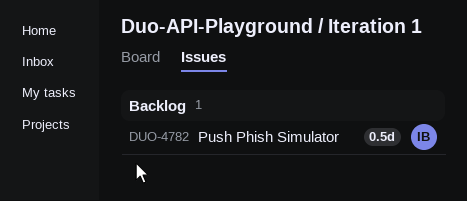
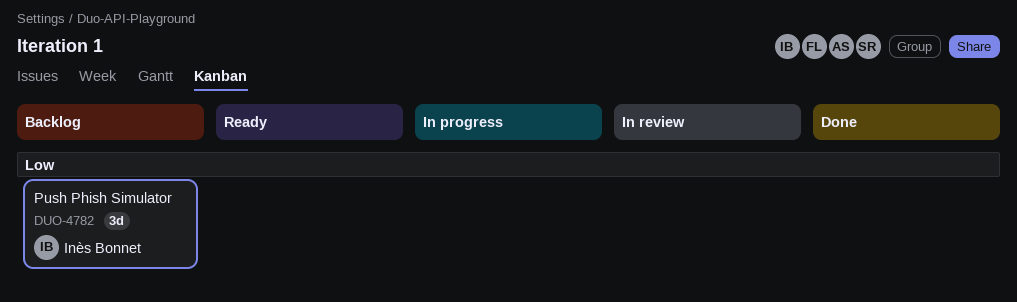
DUO-4782, estimate: 0.5d -> 3d

